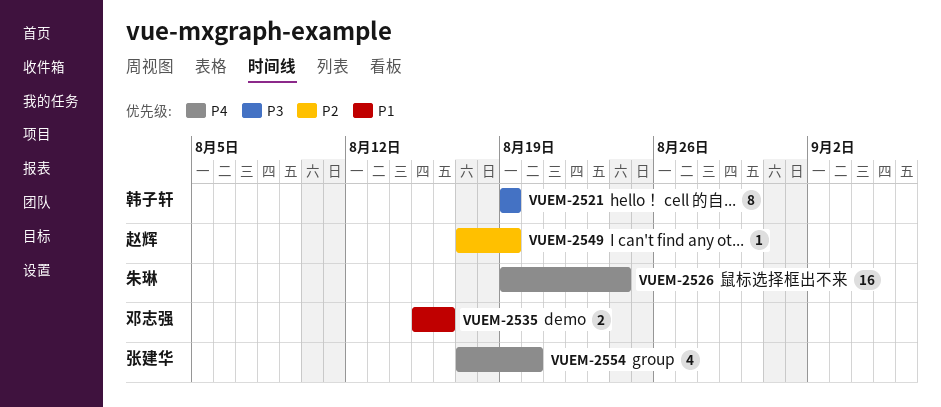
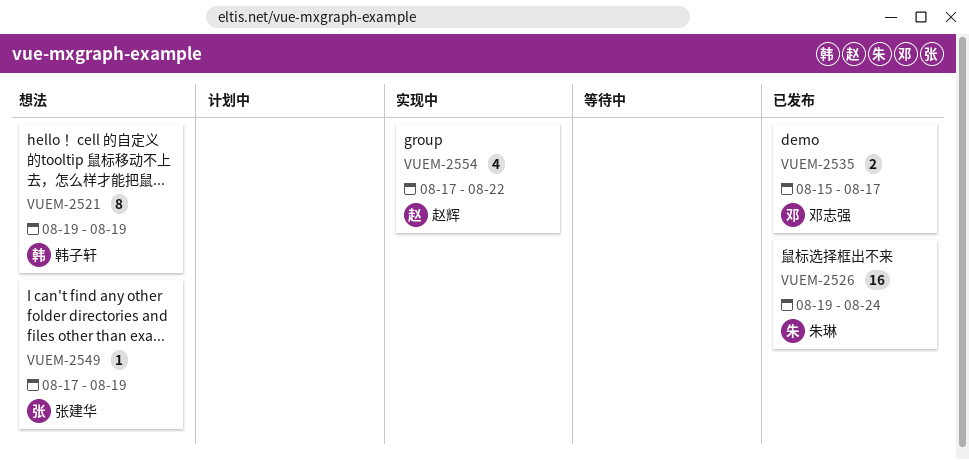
VUEM-2535, due: Aug 16 -> Aug 17
VUEM-2549, owner: 赵辉 -> 张建华
VUEM-2554, owner: 张建华 -> 赵辉
VUEM-2554, due: Aug 20 -> Aug 22

